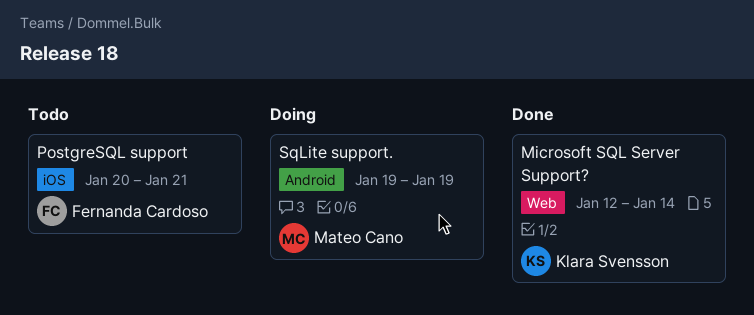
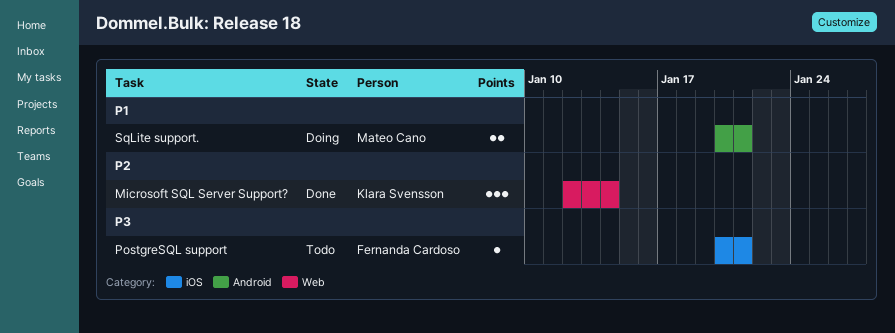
SqLite support., start: Jan 19 -> Jan 20
SqLite support., due: Jan 19 -> Jan 21

